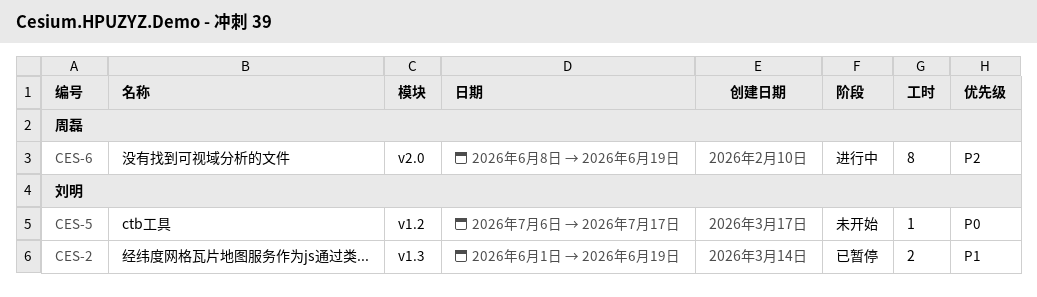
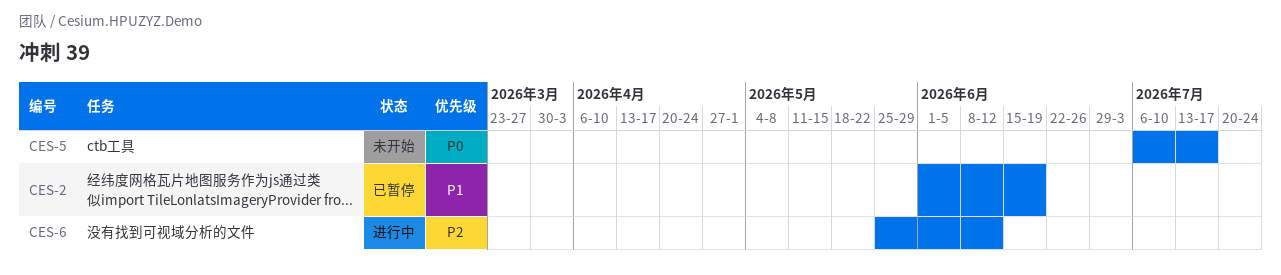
CES-6, start: Jun 8 -> May 25
CES-6, due: Jun 19 -> Jun 12

